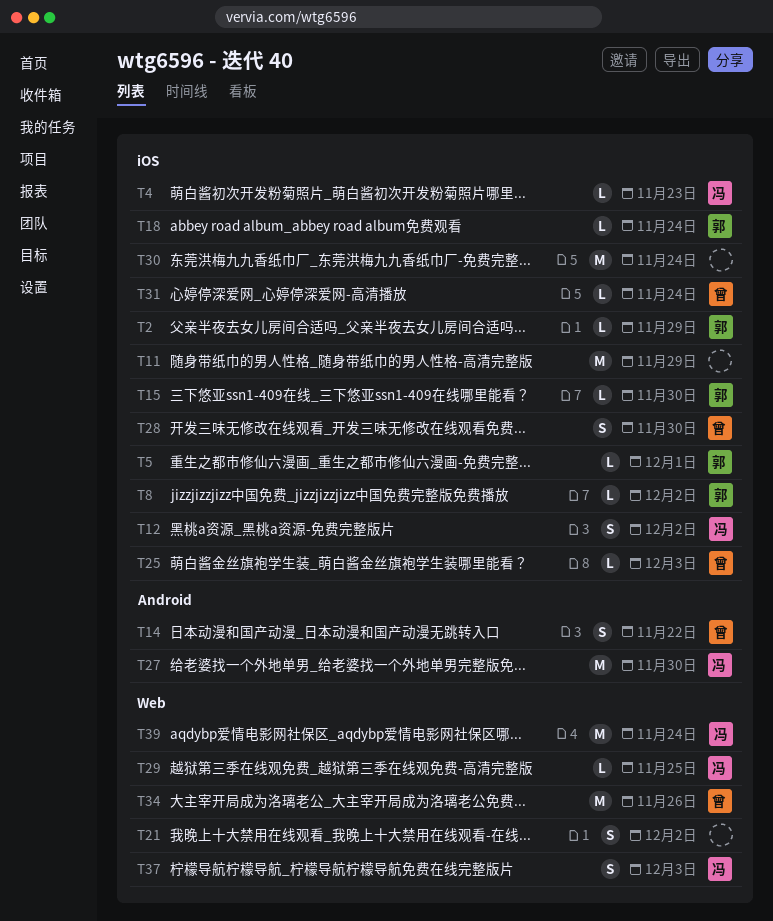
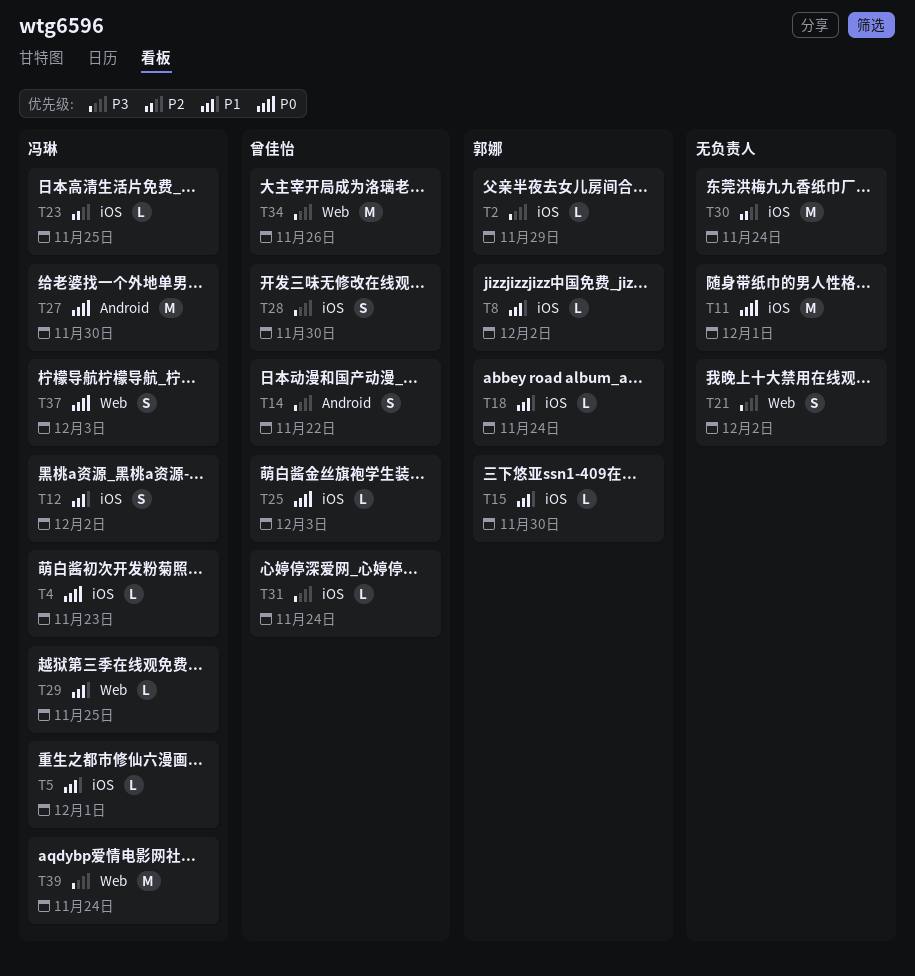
T5, owner: 郭娜 -> 冯琳
T11, due: Nov 29 -> Dec 1
T23: none -> present

